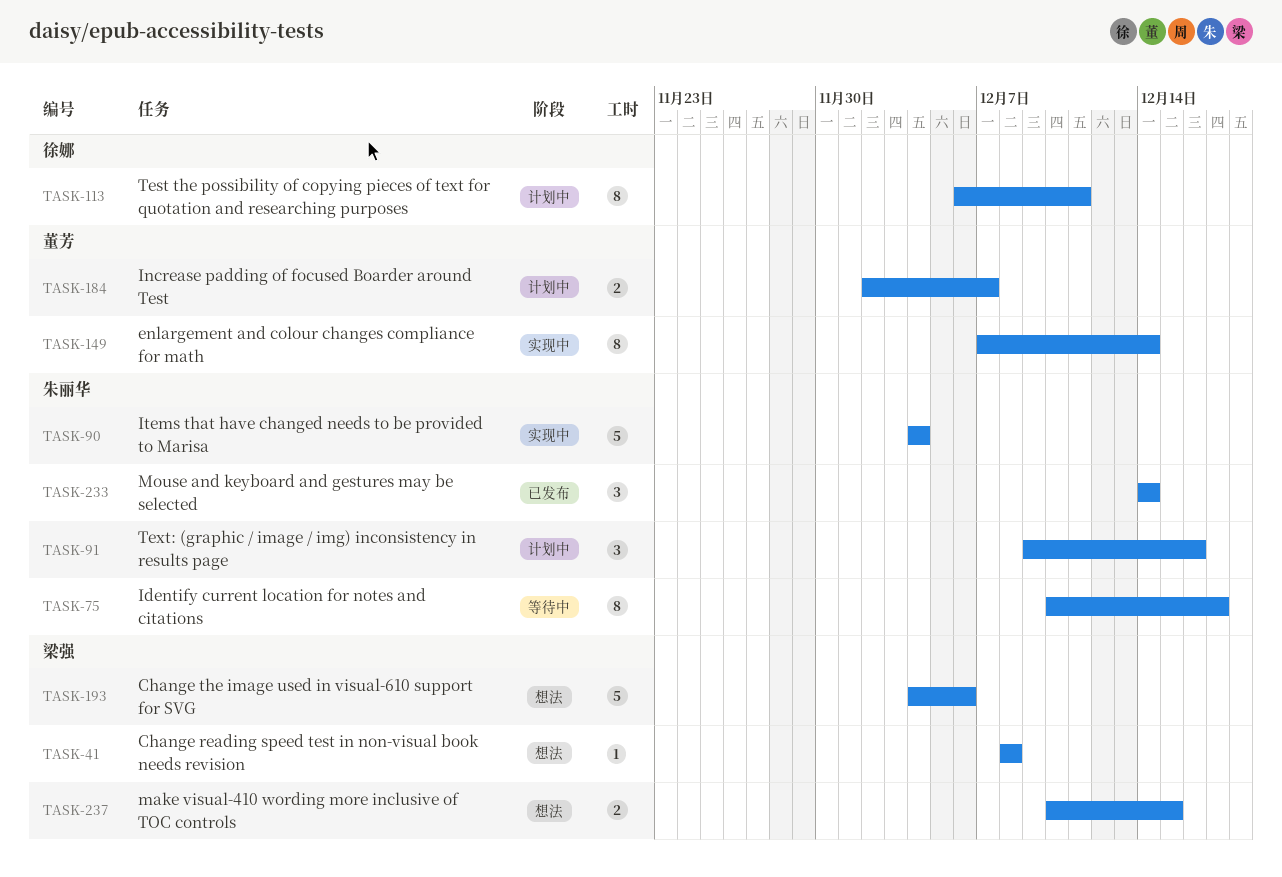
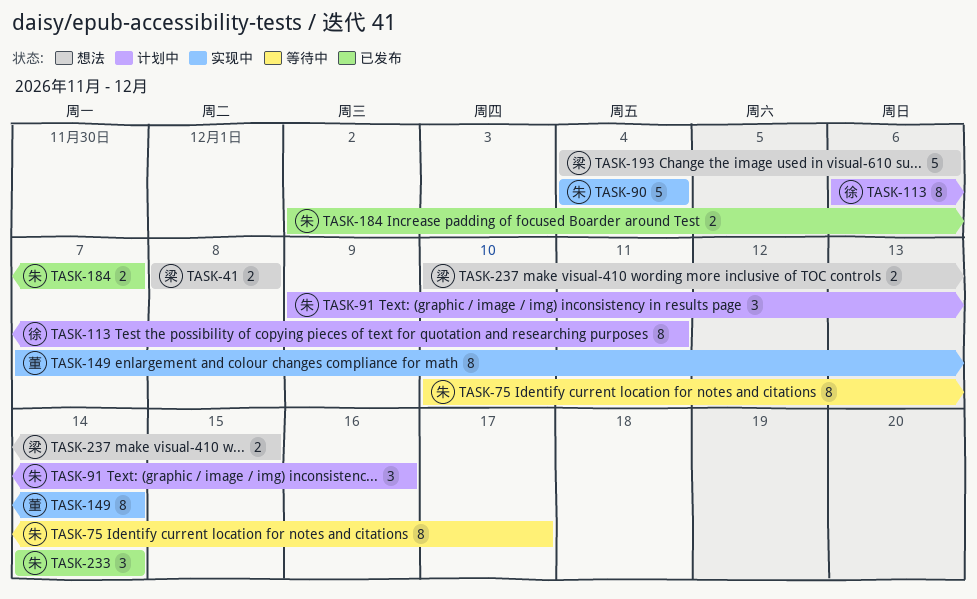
TASK-41, estimate: 1 -> 2
TASK-184, status: 计划中 -> 已发布
TASK-184, owner: 董芳 -> 朱丽华

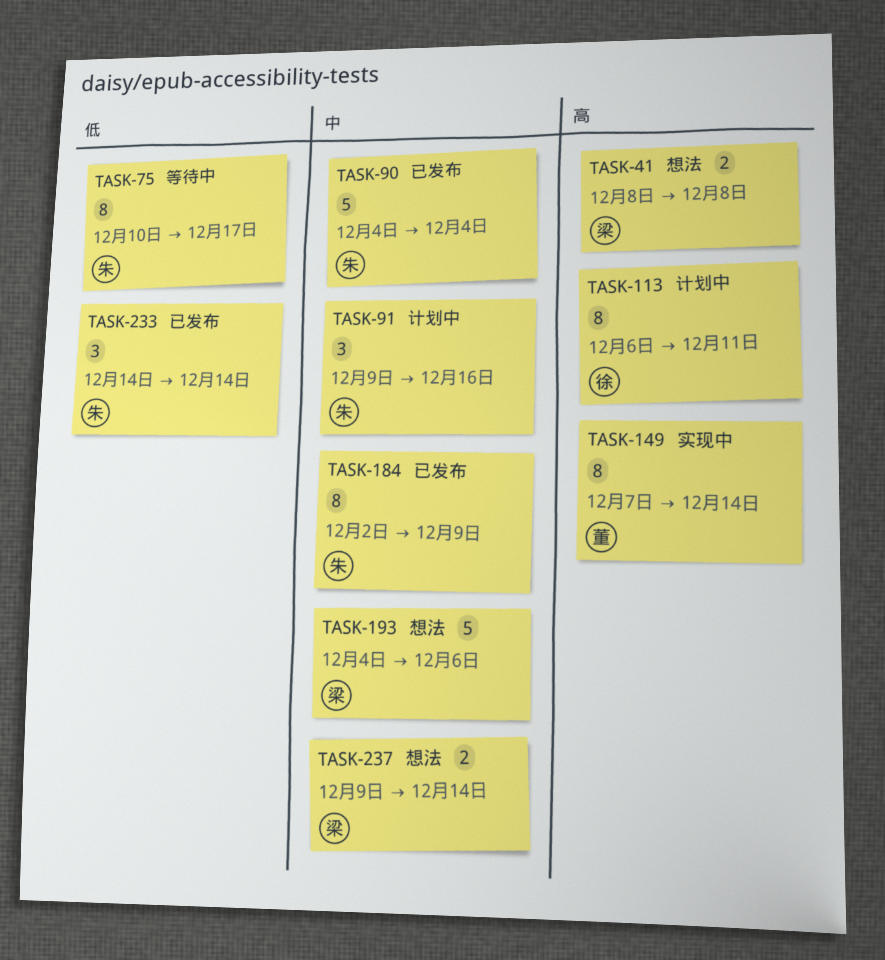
TASK-90, status: 实现中 -> 已发布
TASK-184, estimate: 2 -> 8
TASK-184, due: Dec 7 -> Dec 9
TASK-237, start: Dec 10 -> Dec 9
TASK-237, due: Dec 15 -> Dec 14

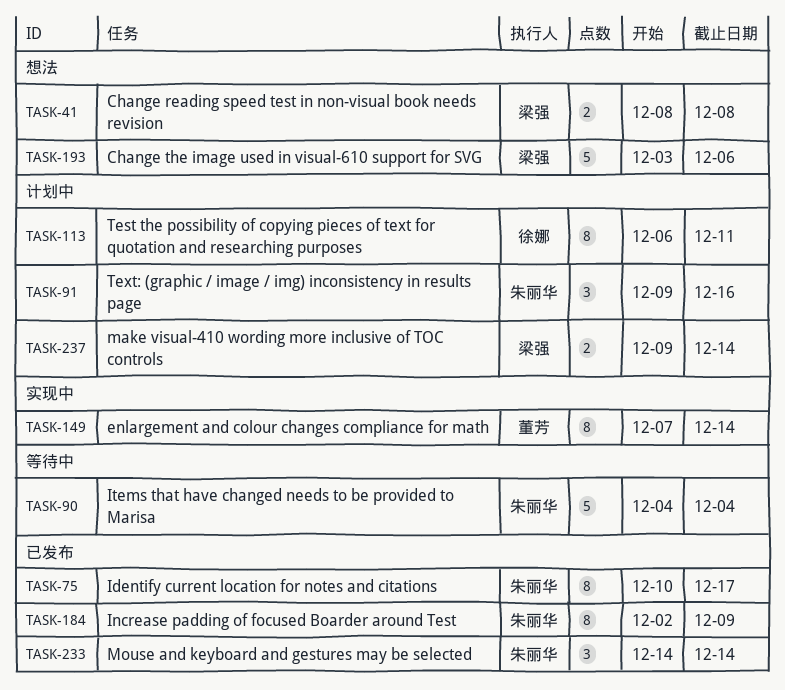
TASK-75, status: 等待中 -> 已发布
TASK-90, status: 已发布 -> 等待中
TASK-193, start: Dec 4 -> Dec 3
TASK-237, status: 想法 -> 计划中

